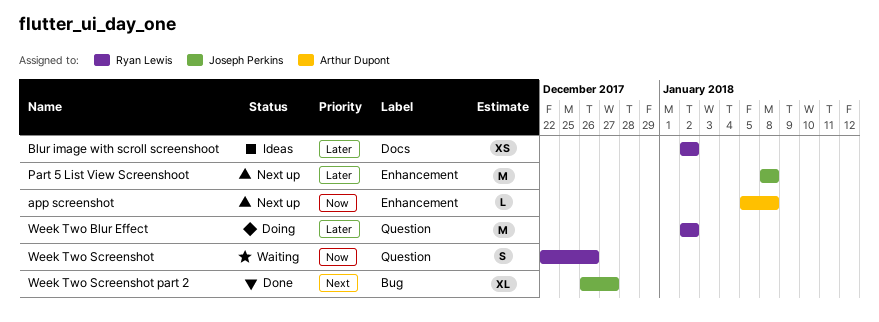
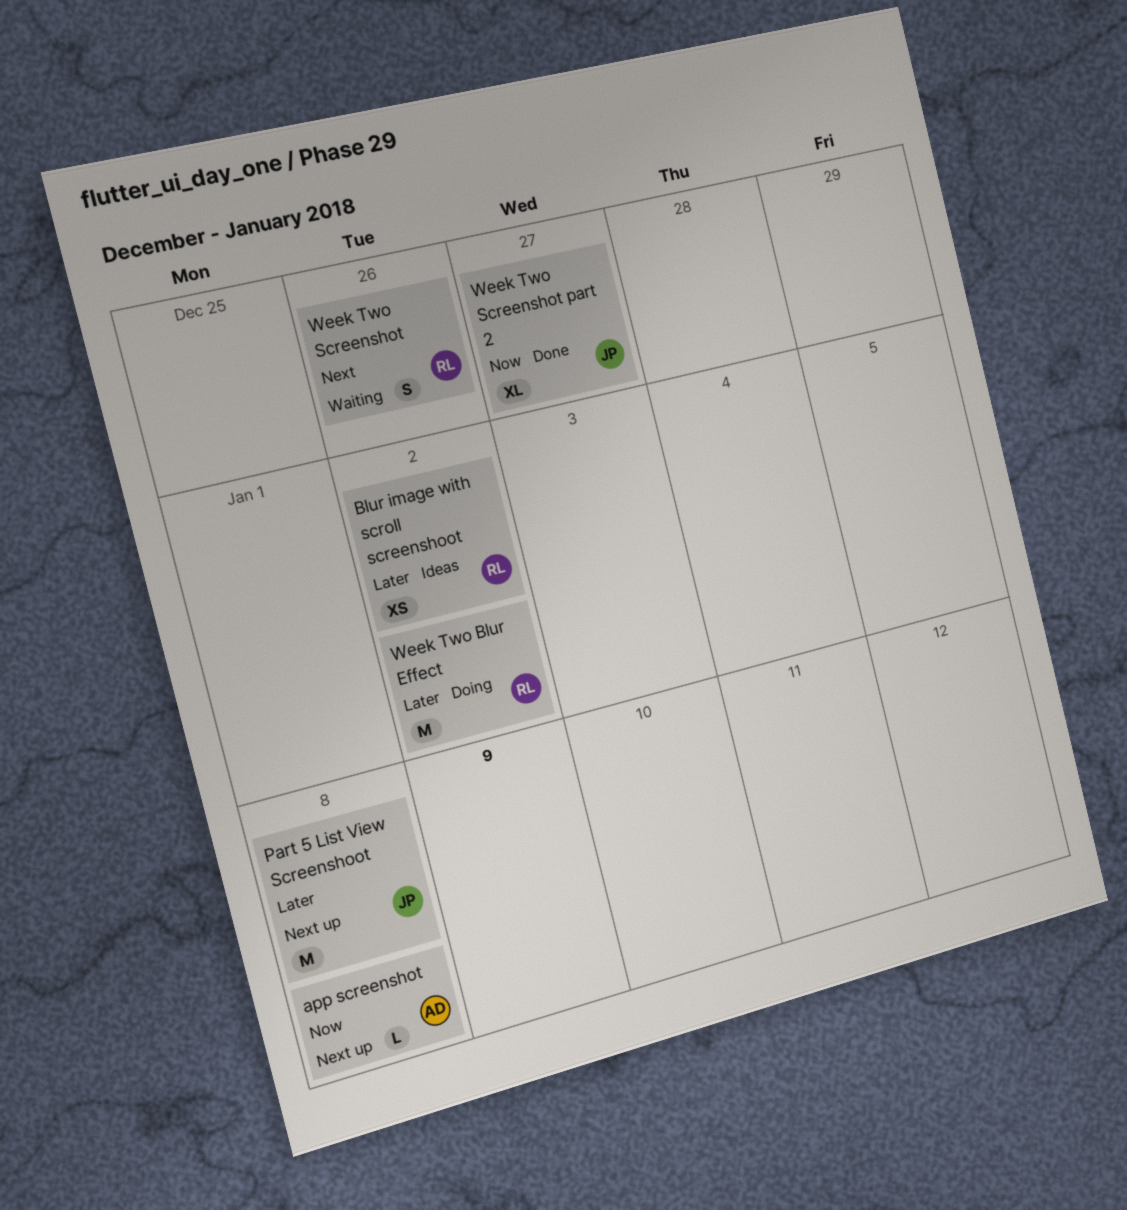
Week Two Screenshot, priority: Now -> Next
Week Two Screenshot part 2, priority: Next -> Now

